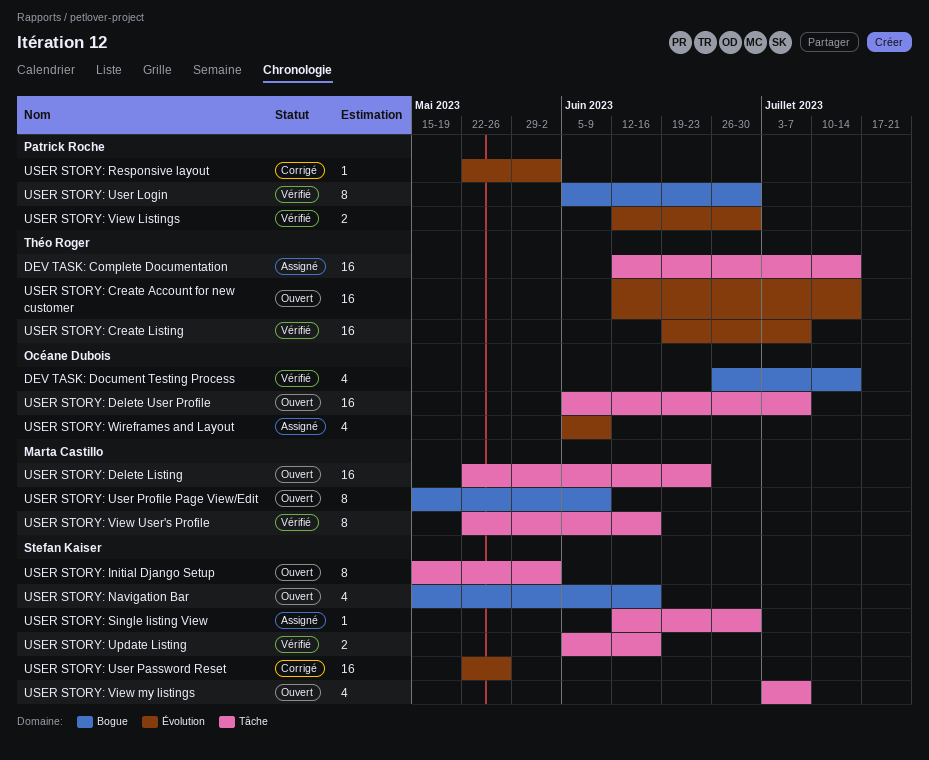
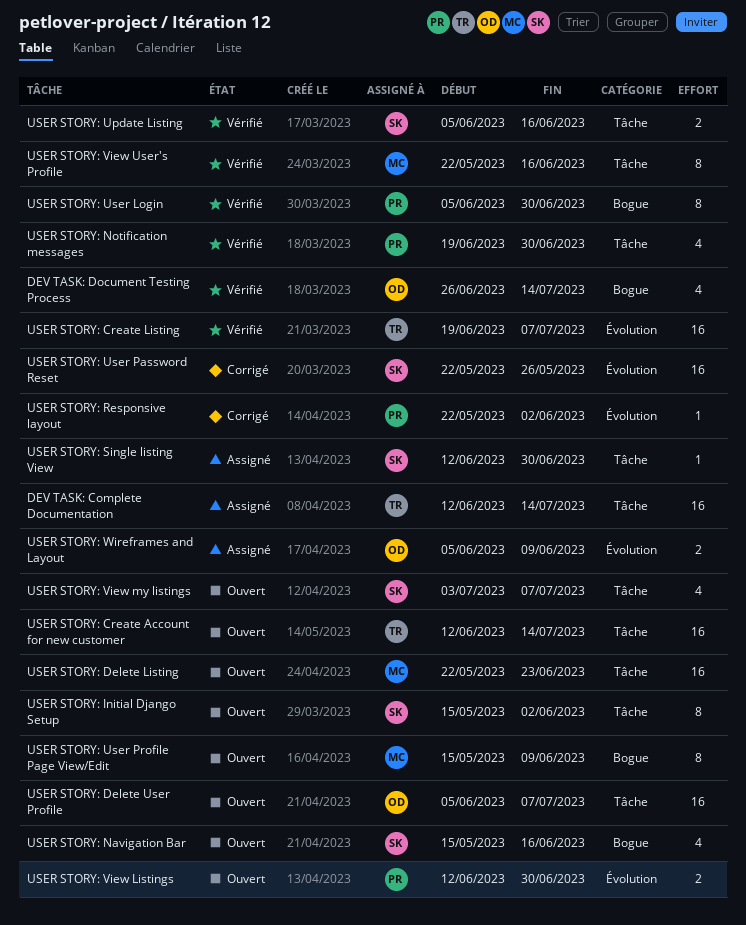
USER STORY: Create Account for new customer, label: Évolution -> Tâche
USER STORY: Notification messages: none -> present
USER STORY: View Listings, status: Vérifié -> Ouvert
USER STORY: Wireframes and Layout, estimate: 4 -> 2

